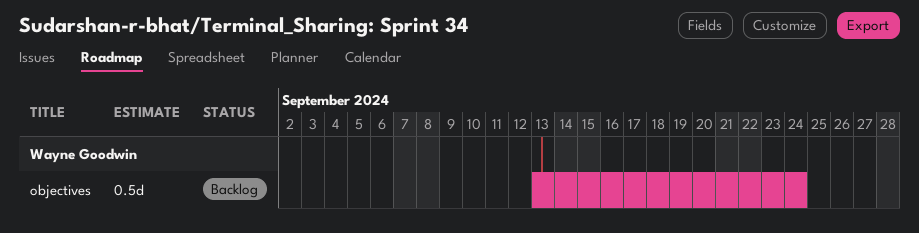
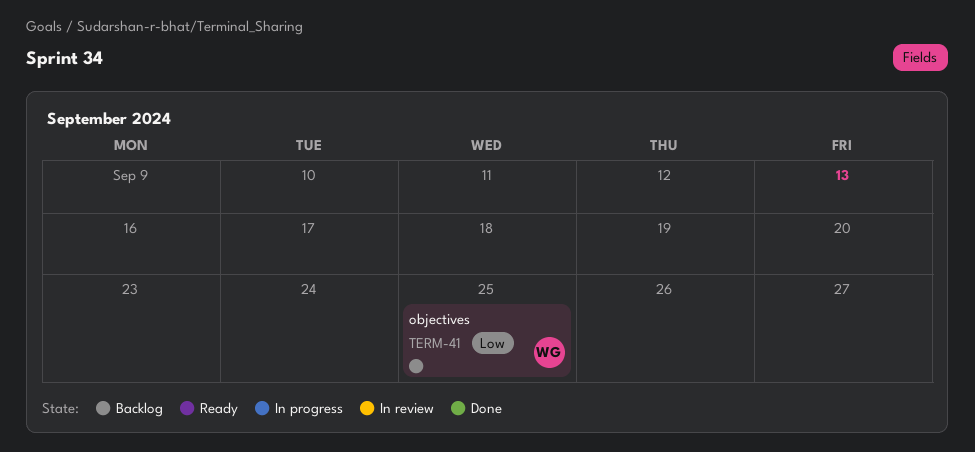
objectives, due: Sep 24 -> Sep 25

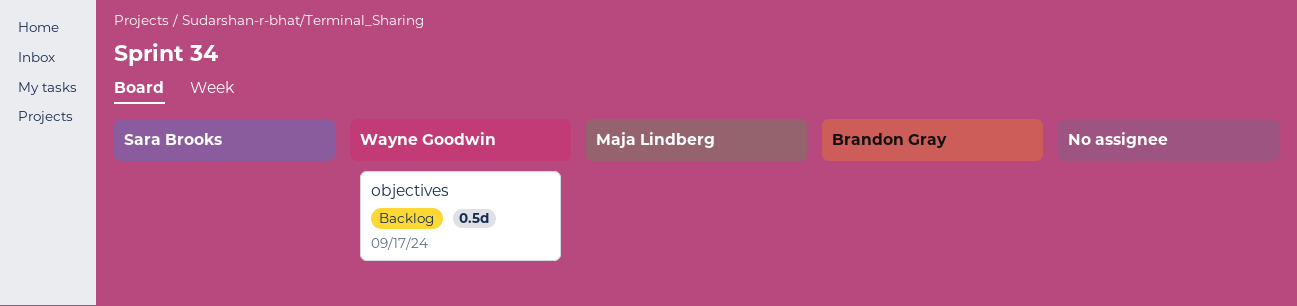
objectives, due: Sep 25 -> Sep 17

